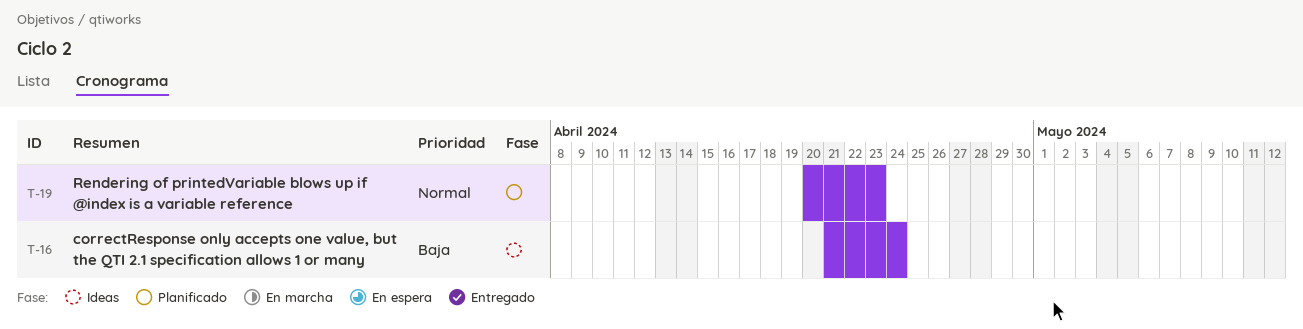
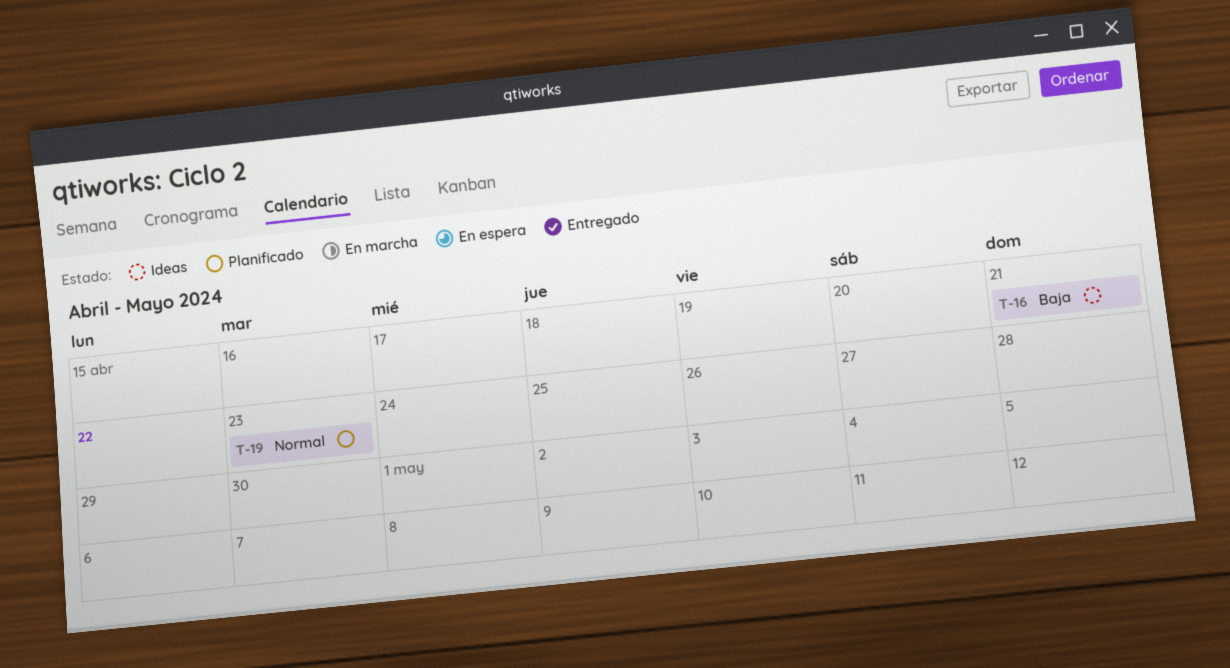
T-16, due: Apr 24 -> Apr 21

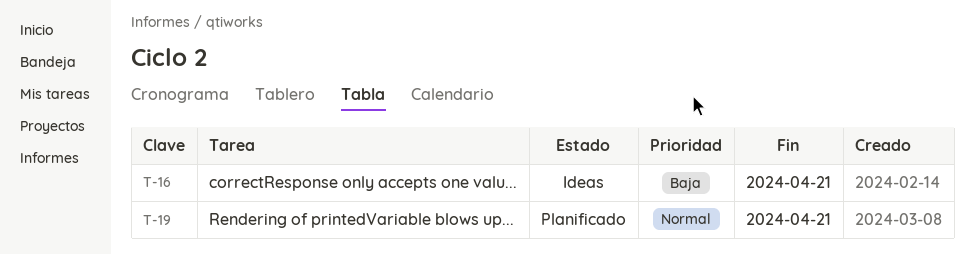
T-19, due: Apr 23 -> Apr 21

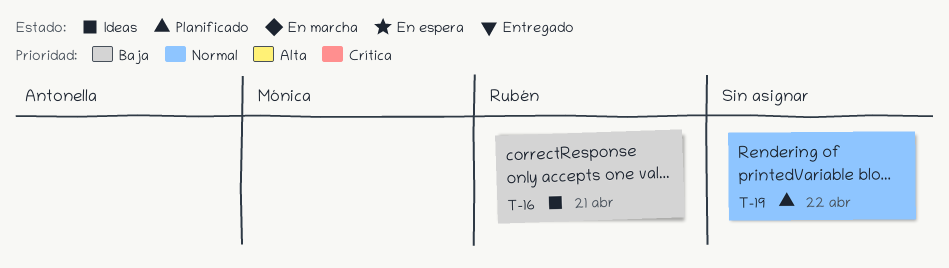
T-19, due: Apr 21 -> Apr 22

